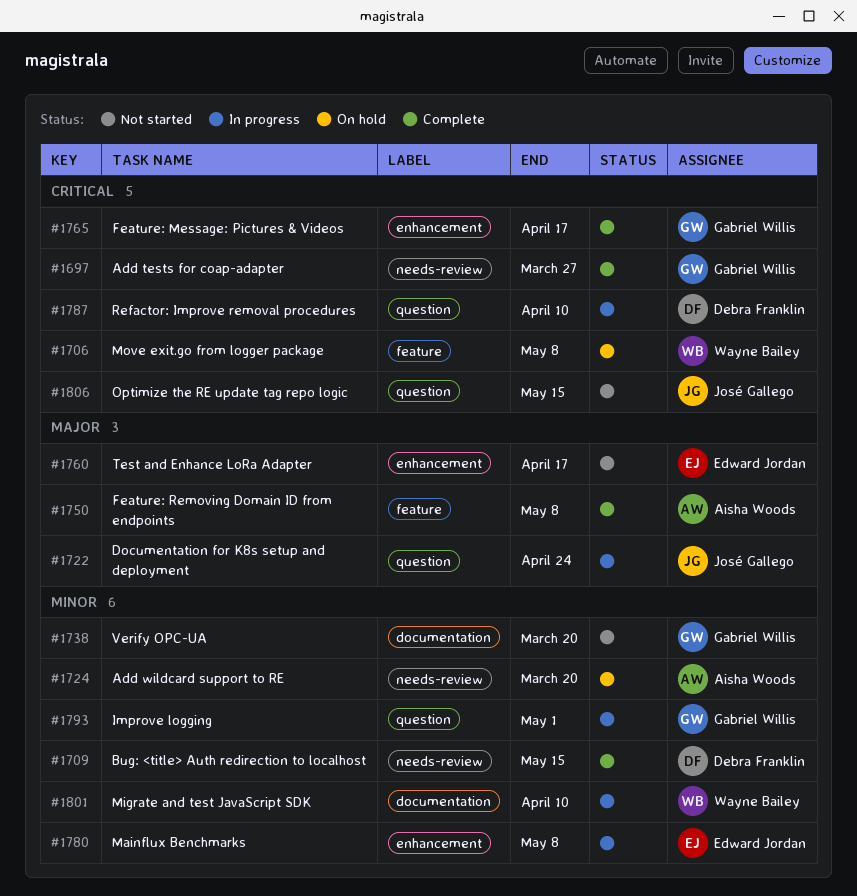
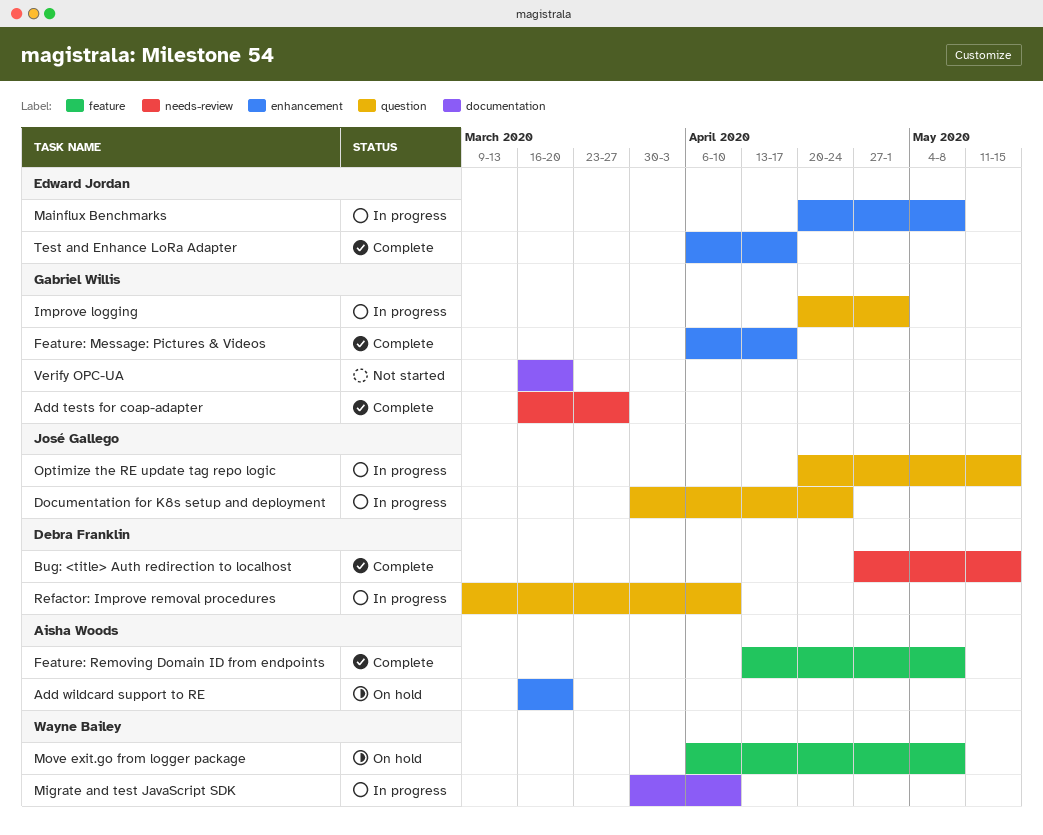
Add wildcard support to RE, label: needs-review -> enhancement
Optimize the RE update tag repo logic, status: Not started -> In progress
Test and Enhance LoRa Adapter, status: Not started -> Complete

